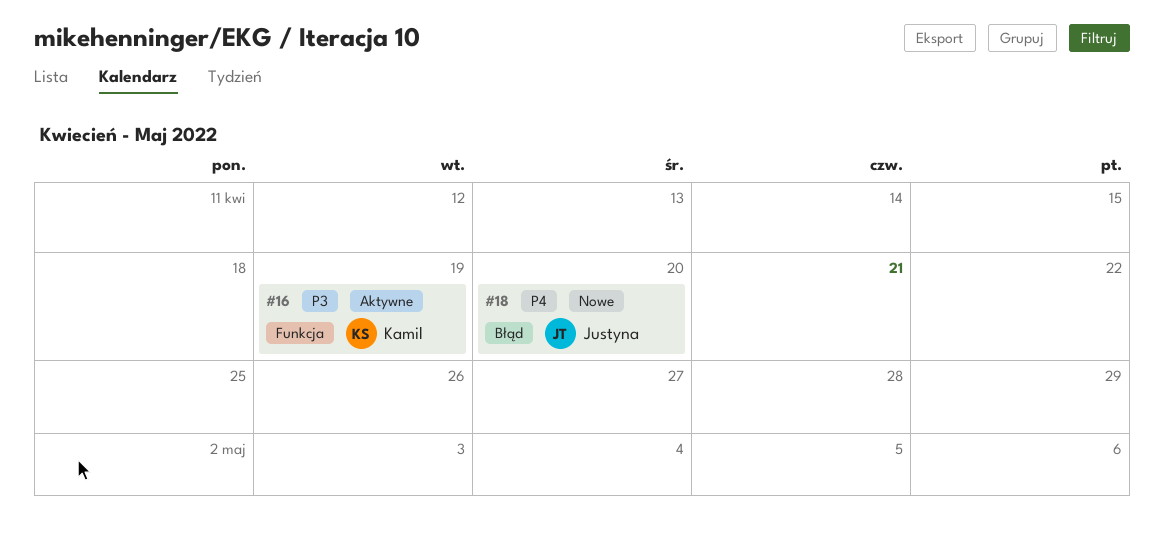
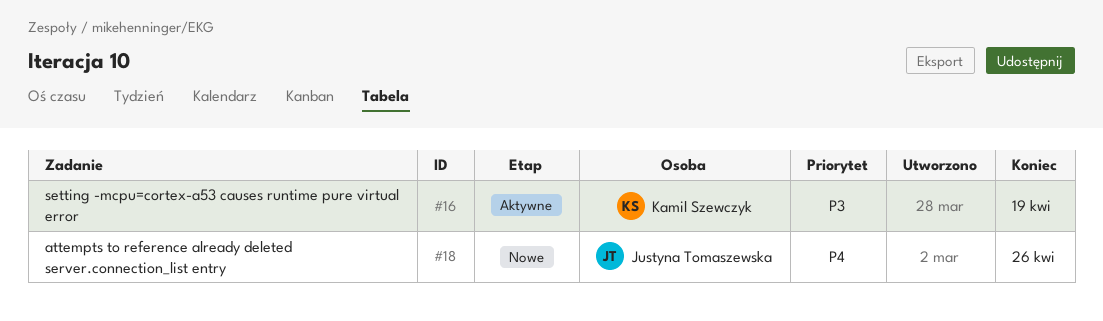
#18, due: Apr 20 -> Apr 26

